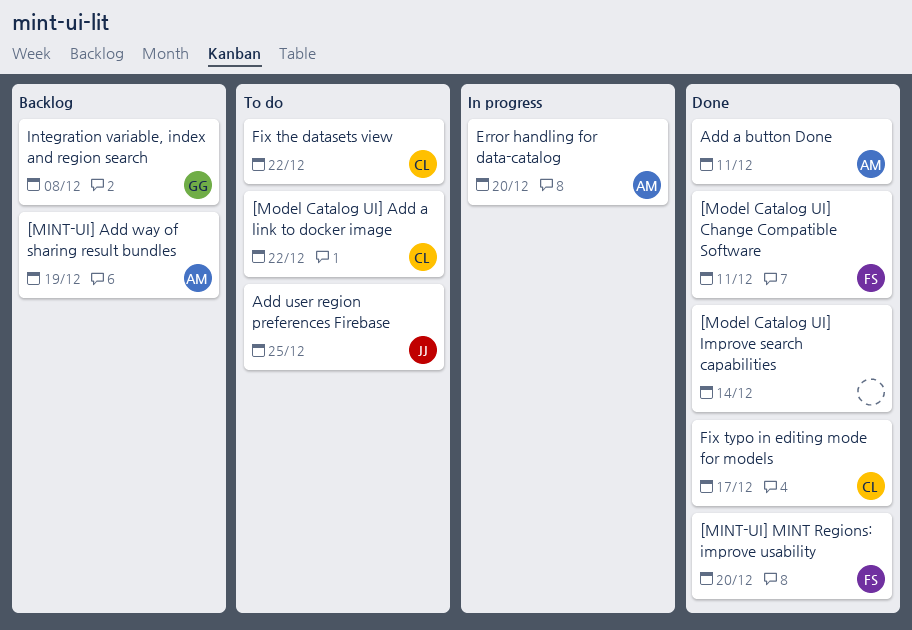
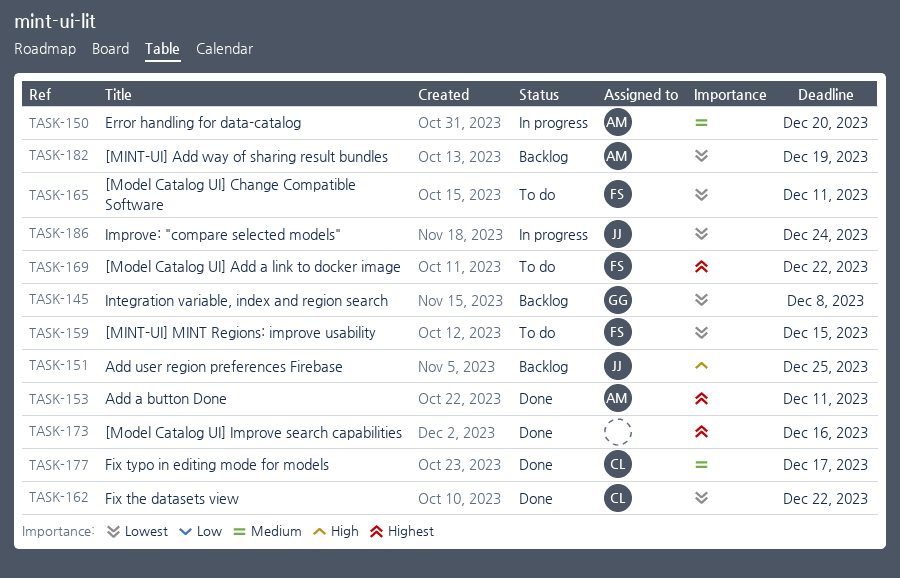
[MINT-UI] MINT Regions: improve usability, status: Done -> To do
[MINT-UI] MINT Regions: improve usability, due: Dec 20 -> Dec 15
[Model Catalog UI] Add a link to docker image, owner: CL -> FS
[Model Catalog UI] Change Compatible Software, status: Done -> To do
[Model Catalog UI] Improve search capabilities, due: Dec 14 -> Dec 16
Add user region preferences Firebase, status: To do -> Backlog
Fix the datasets view, status: To do -> Done
Improve: "compare selected models": none -> present

